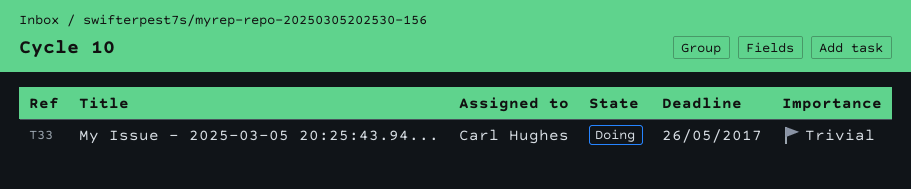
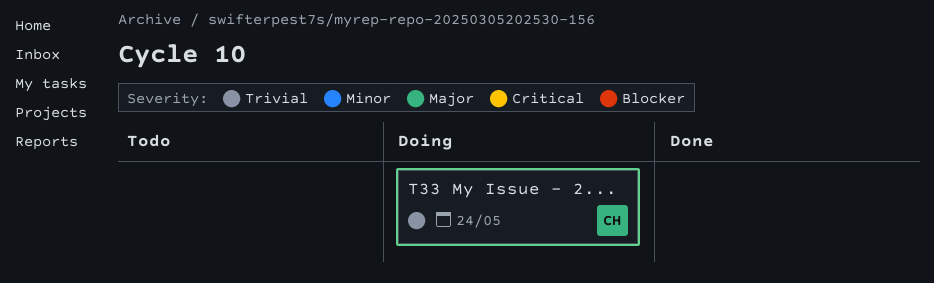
T33, due: May 26 -> May 24

